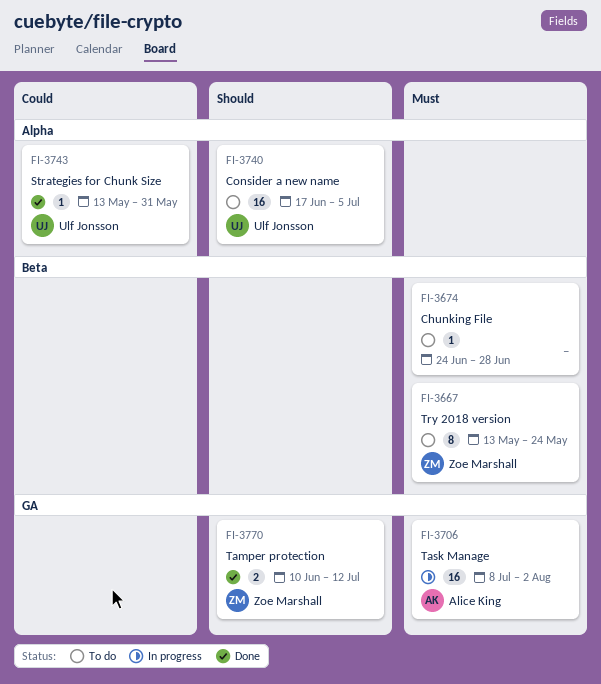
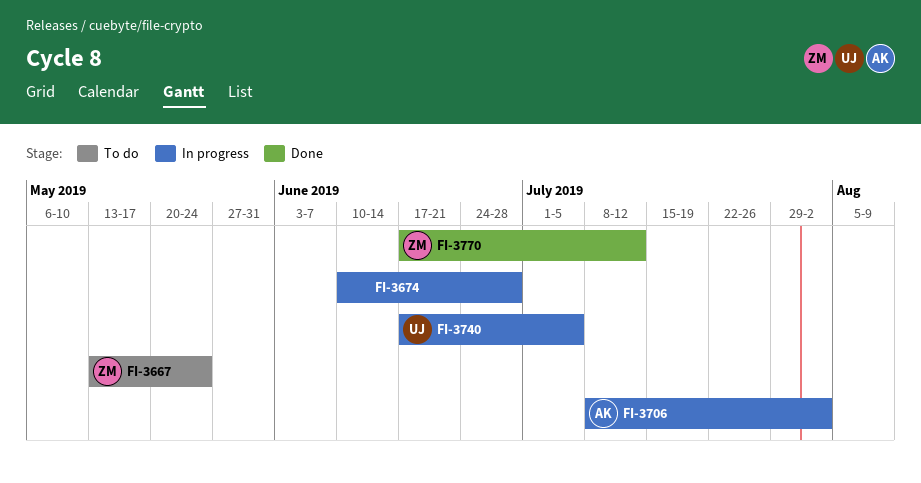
FI-3674, status: To do -> In progress
FI-3674, start: Jun 24 -> Jun 10
FI-3740, status: To do -> In progress
FI-3743: present -> none
FI-3770, start: Jun 10 -> Jun 17

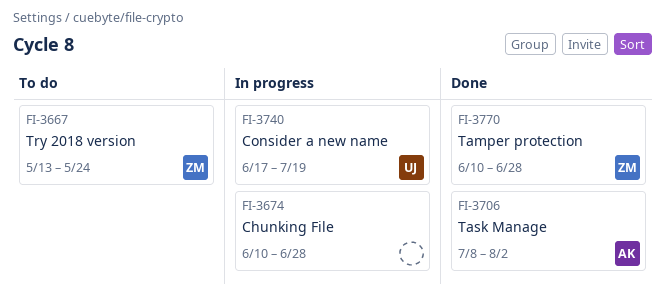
FI-3706, status: In progress -> Done
FI-3740, due: Jul 5 -> Jul 19
FI-3770, start: Jun 17 -> Jun 10
FI-3770, due: Jul 12 -> Jun 28

